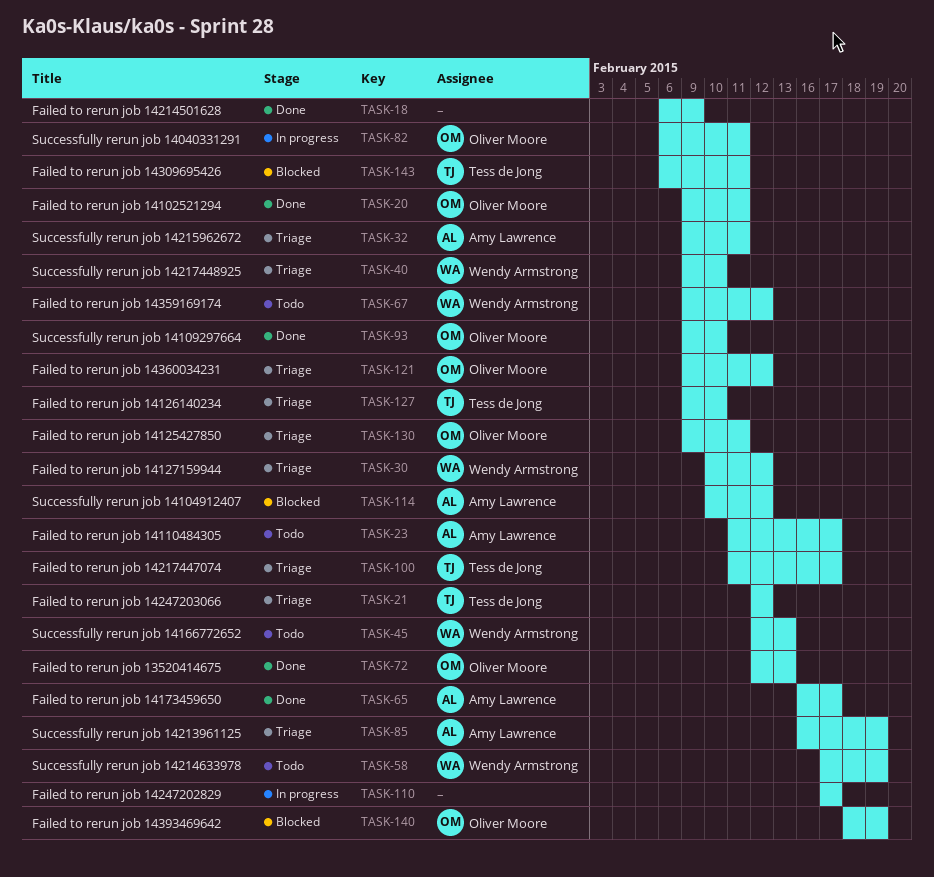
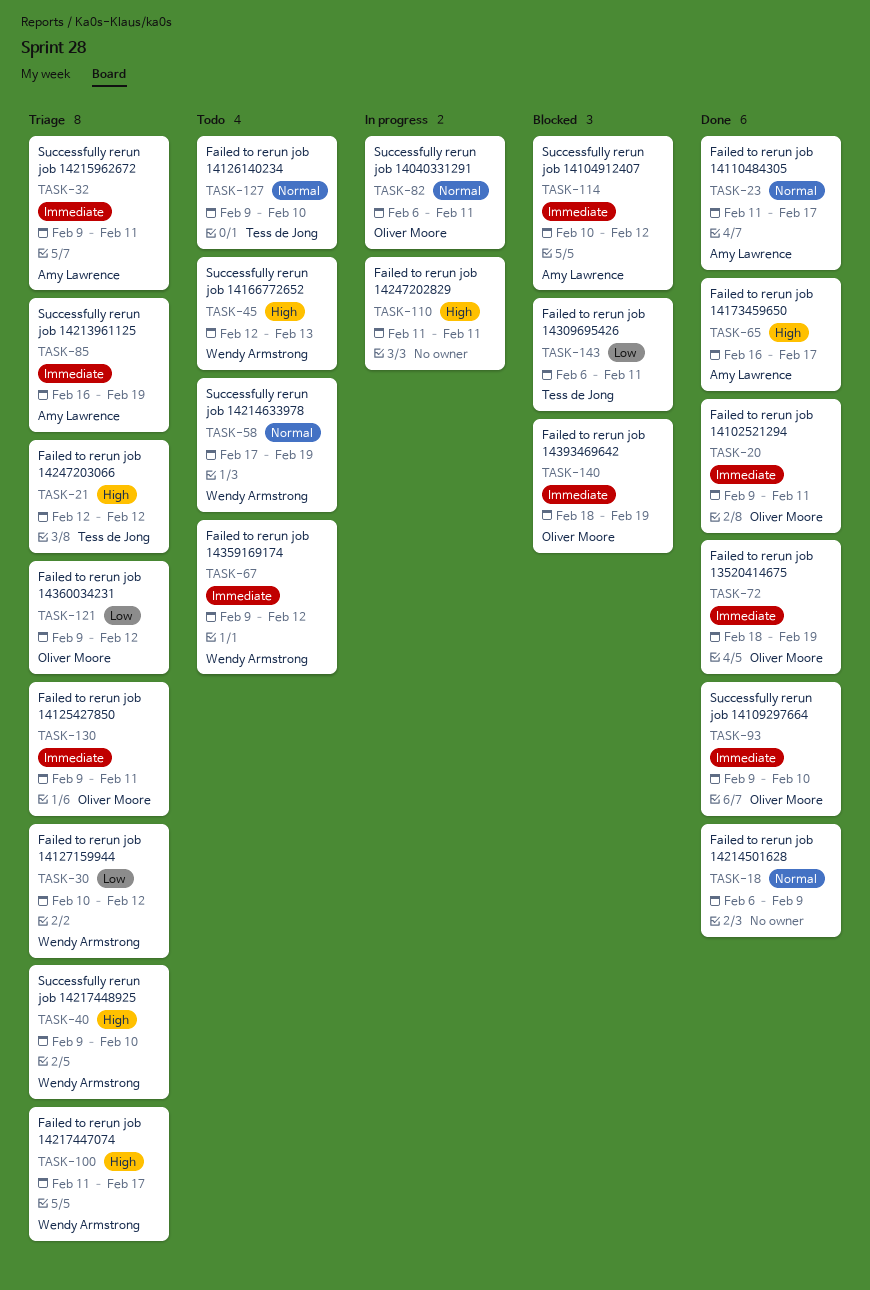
TASK-23, status: Todo -> Done
TASK-72, start: Feb 12 -> Feb 18
TASK-72, due: Feb 13 -> Feb 19
TASK-100, owner: Tess de Jong -> Wendy Armstrong
TASK-110, start: Feb 17 -> Feb 11
TASK-110, due: Feb 17 -> Feb 11
TASK-127, status: Triage -> Todo

